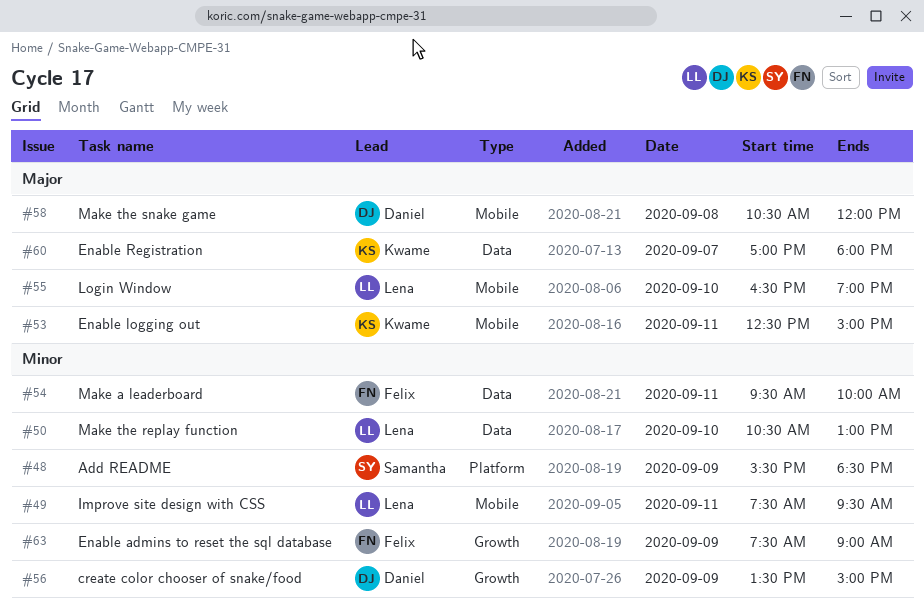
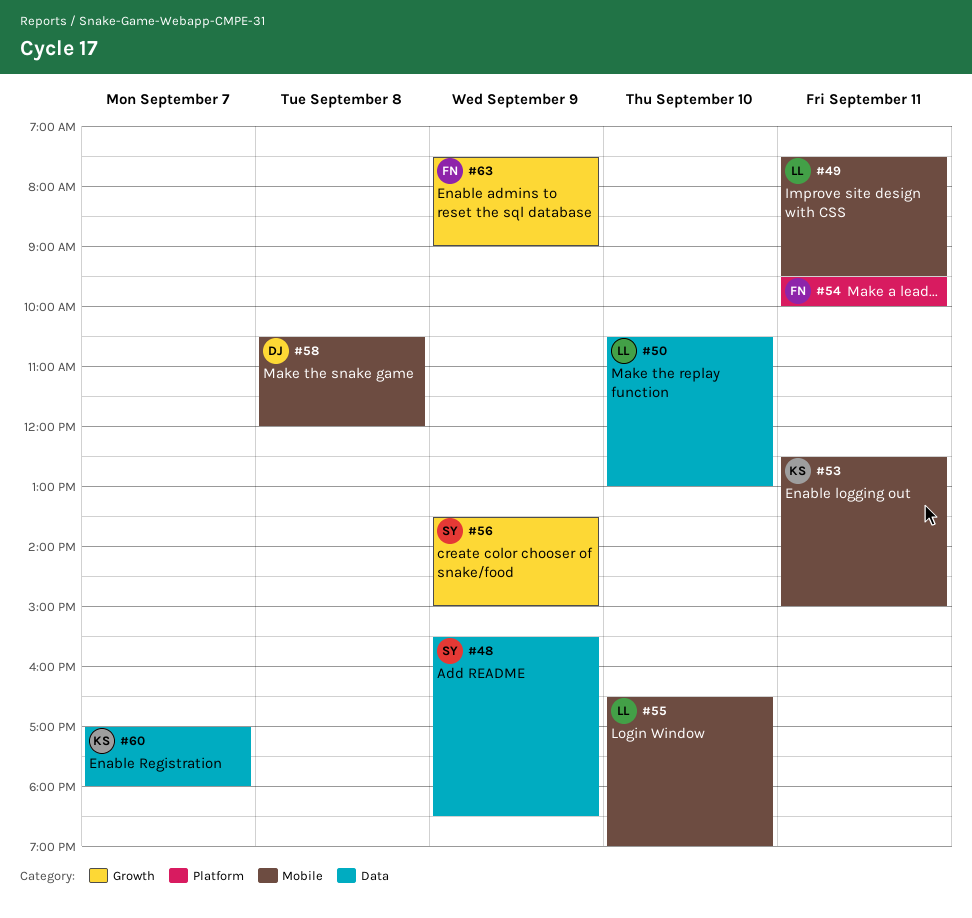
#48, label: Platform -> Data
#54, label: Data -> Platform
#56, owner: Daniel -> Samantha

